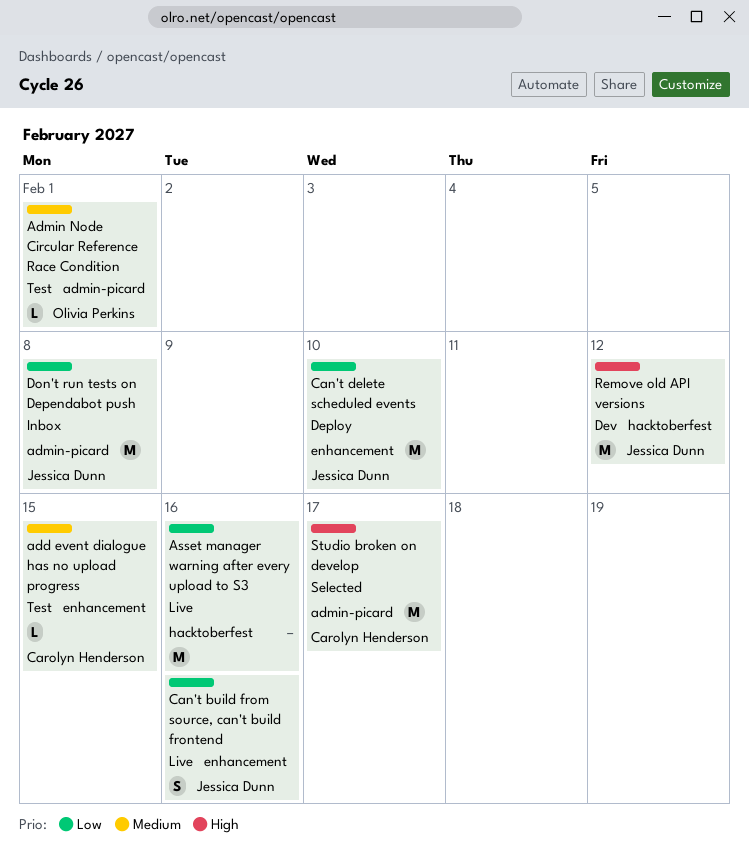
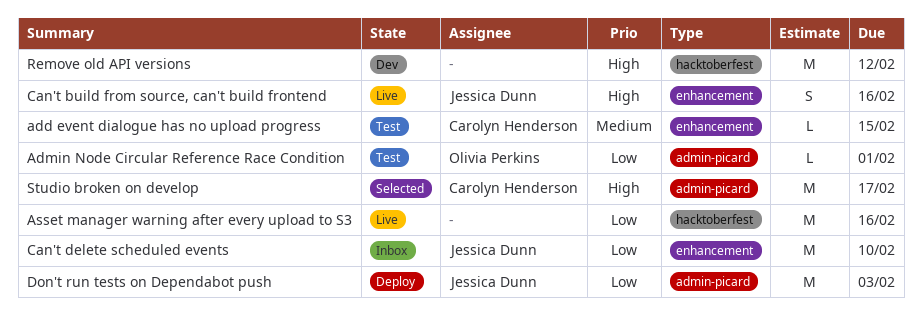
Admin Node Circular Reference Race Condition, priority: Medium -> Low
Can't build from source, can't build frontend, priority: Low -> High
Can't delete scheduled events, status: Deploy -> Inbox
Don't run tests on Dependabot push, status: Inbox -> Deploy
Don't run tests on Dependabot push, due: Feb 8 -> Feb 3
Remove old API versions, owner: Jessica Dunn -> none

